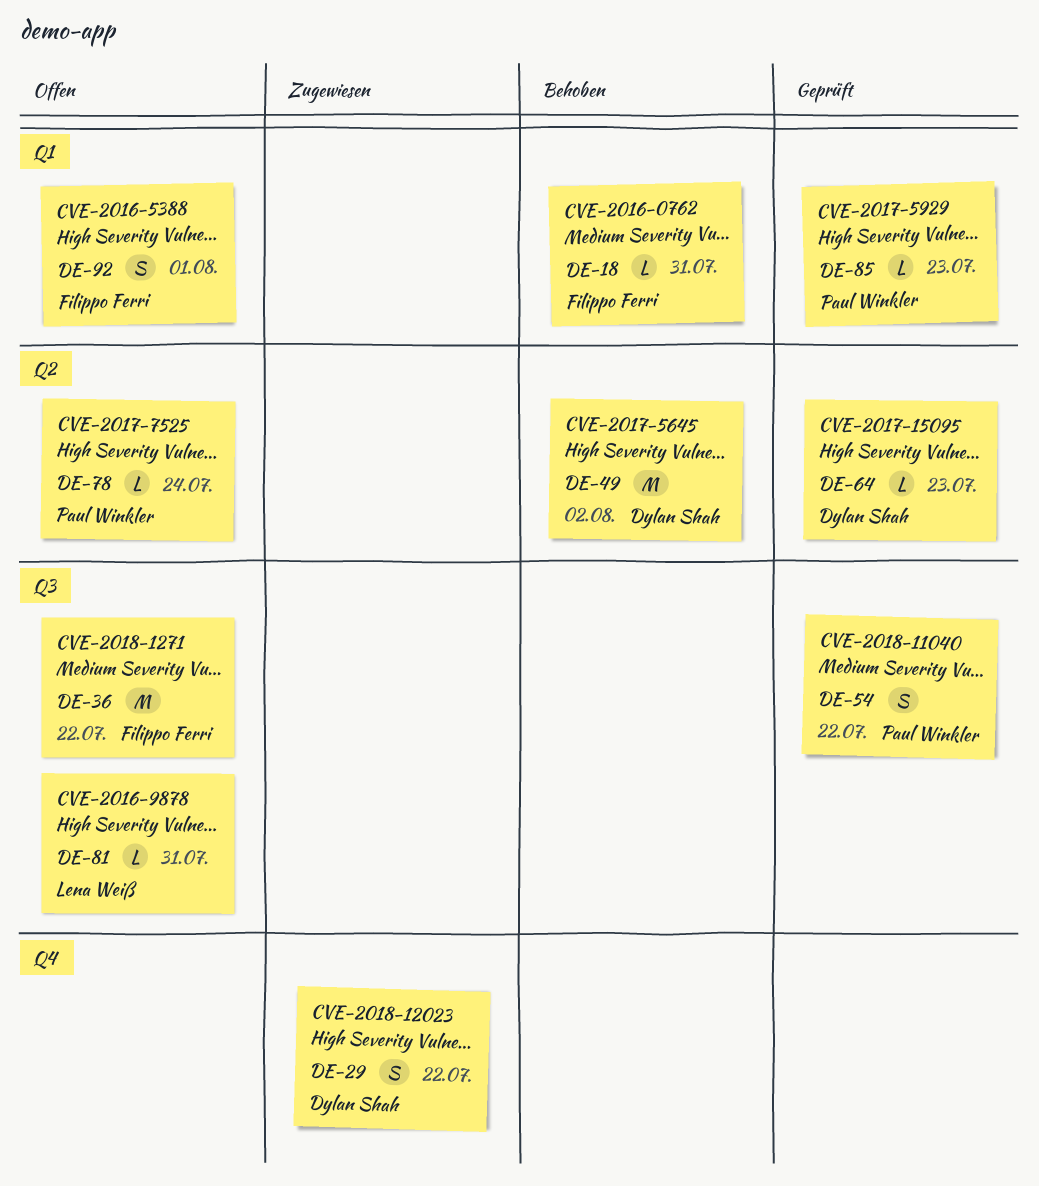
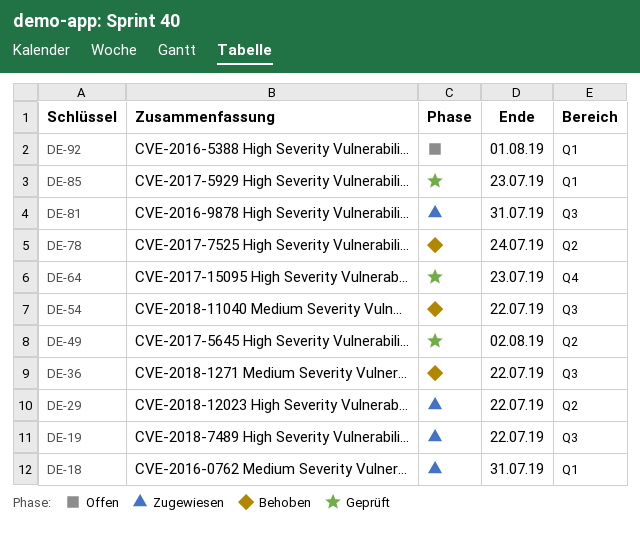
DE-18, status: Behoben -> Zugewiesen
DE-19: none -> present
DE-29, label: Q4 -> Q2
DE-36, status: Offen -> Behoben
DE-49, status: Behoben -> Geprüft
DE-54, status: Geprüft -> Behoben
DE-64, label: Q2 -> Q4
DE-78, status: Offen -> Behoben
DE-81, status: Offen -> Zugewiesen

